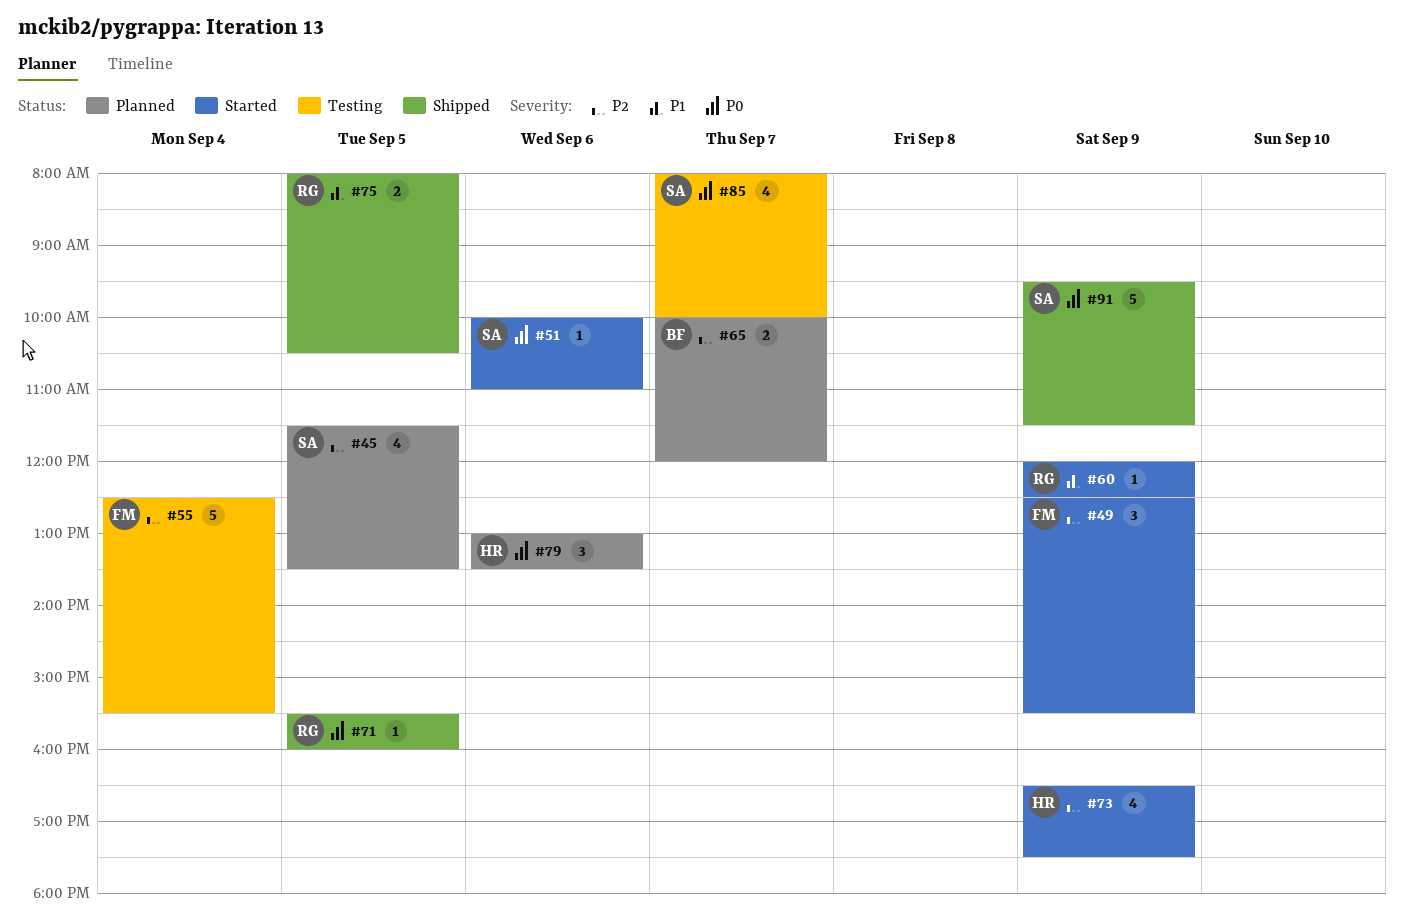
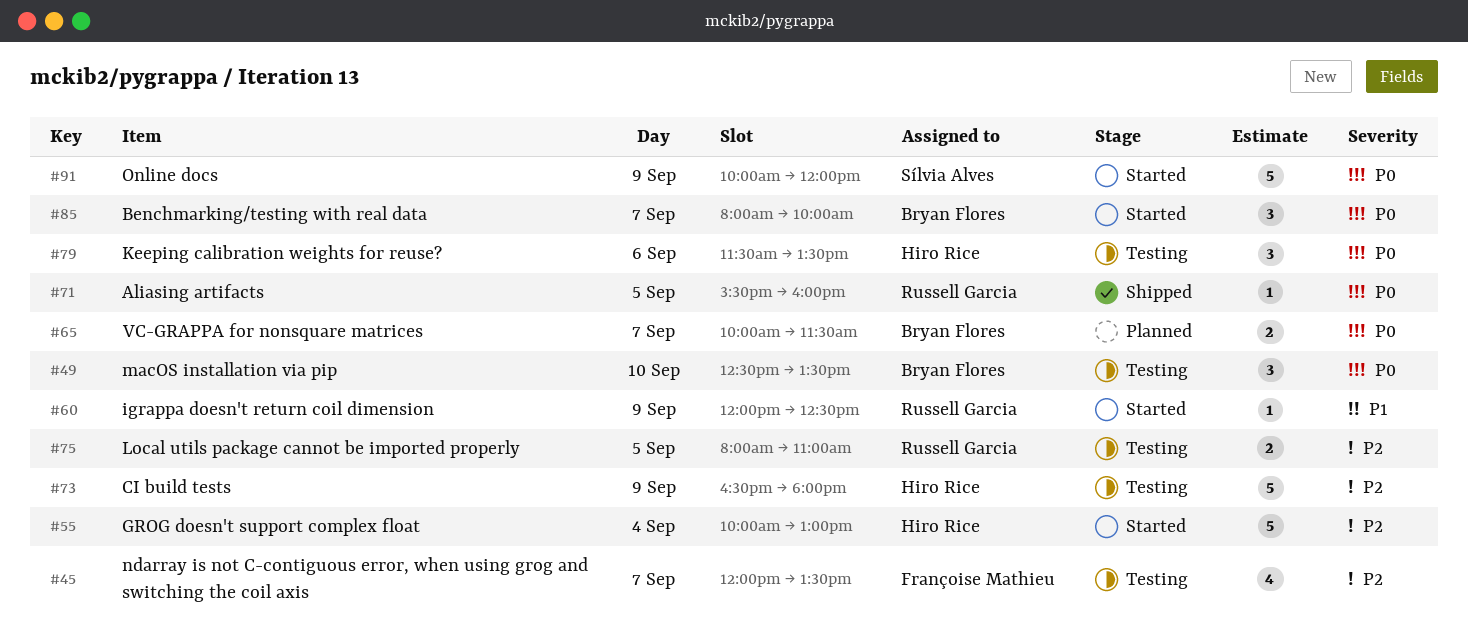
#45, status: Planned -> Testing
#45, owner: Sílvia Alves -> Françoise Mathieu
#45, day: Sep 5 -> Sep 7
#45, begins: 11:30 -> 12:00
#49, status: Started -> Testing
#49, owner: Françoise Mathieu -> Bryan Flores
#49, priority: P2 -> P0
#49, day: Sep 9 -> Sep 10
#49, ends: 15:30 -> 13:30
#51: present -> none
#55, status: Testing -> Started
#55, owner: Françoise Mathieu -> Hiro Rice
#55, begins: 12:30 -> 10:00
#55, ends: 15:30 -> 13:00
#65, priority: P2 -> P0
#65, ends: 12:00 -> 11:30
#73, status: Started -> Testing
#73, estimate: 4 -> 5
#73, ends: 17:30 -> 18:00
#75, status: Shipped -> Testing
#75, priority: P1 -> P2
#75, ends: 10:30 -> 11:00
#79, status: Planned -> Testing
#79, begins: 13:00 -> 11:30
#85, status: Testing -> Started
#85, owner: Sílvia Alves -> Bryan Flores
#85, estimate: 4 -> 3
#91, status: Shipped -> Started
#91, begins: 09:30 -> 10:00
#91, ends: 11:30 -> 12:00

